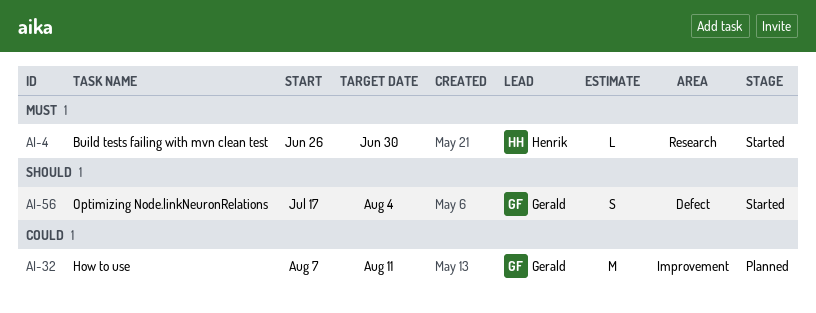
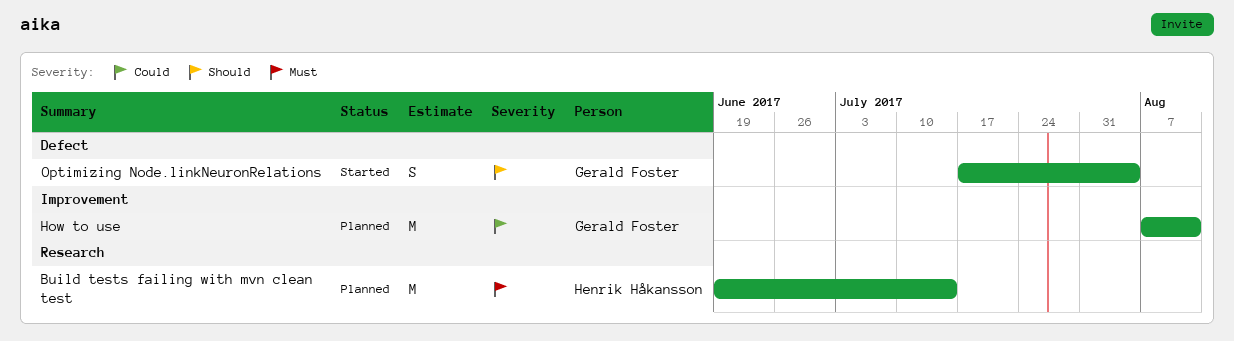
Build tests failing with mvn clean test, status: Started -> Planned
Build tests failing with mvn clean test, estimate: L -> M
Build tests failing with mvn clean test, start: Jun 26 -> Jun 19
Build tests failing with mvn clean test, due: Jun 30 -> Jul 14

